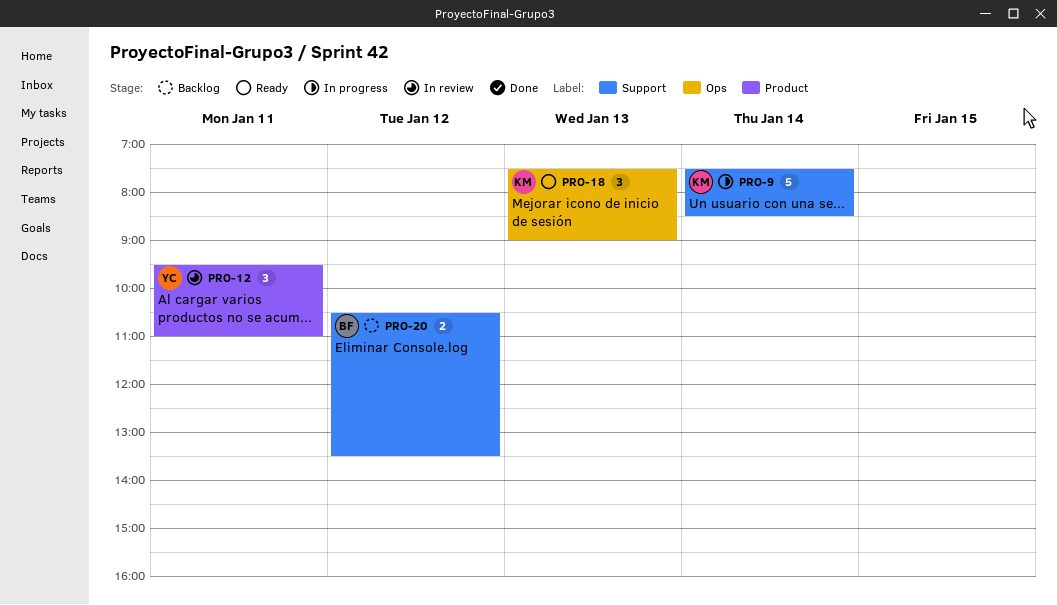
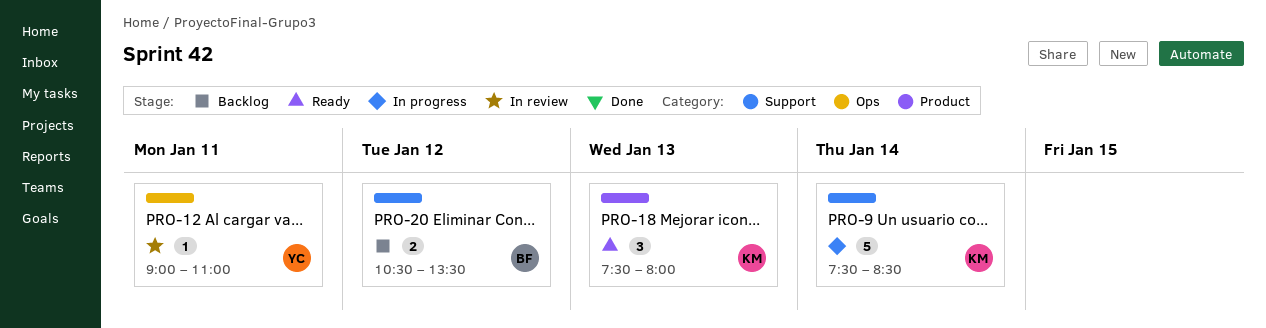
PRO-12, label: Product -> Ops
PRO-12, estimate: 3 -> 1
PRO-12, begins: 09:30 -> 09:00
PRO-18, label: Ops -> Product
PRO-18, ends: 09:00 -> 08:00

